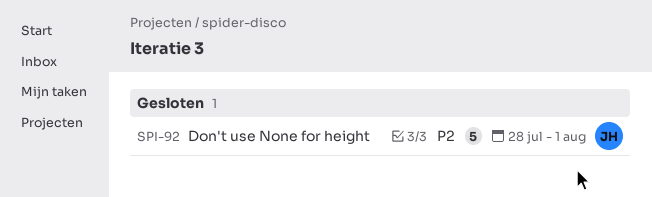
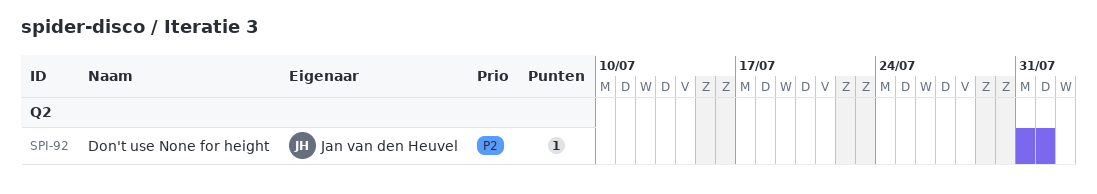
SPI-92, estimate: 5 -> 1
SPI-92, start: Jul 28 -> Jul 31

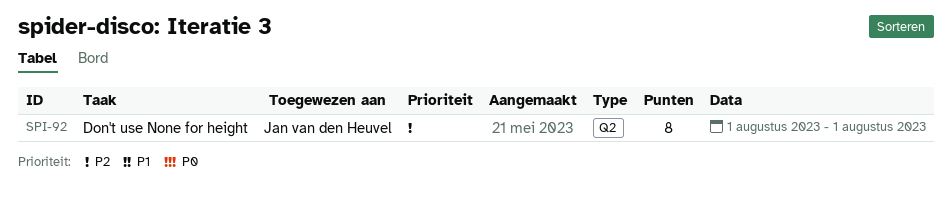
SPI-92, estimate: 1 -> 8
SPI-92, start: Jul 31 -> Aug 1

